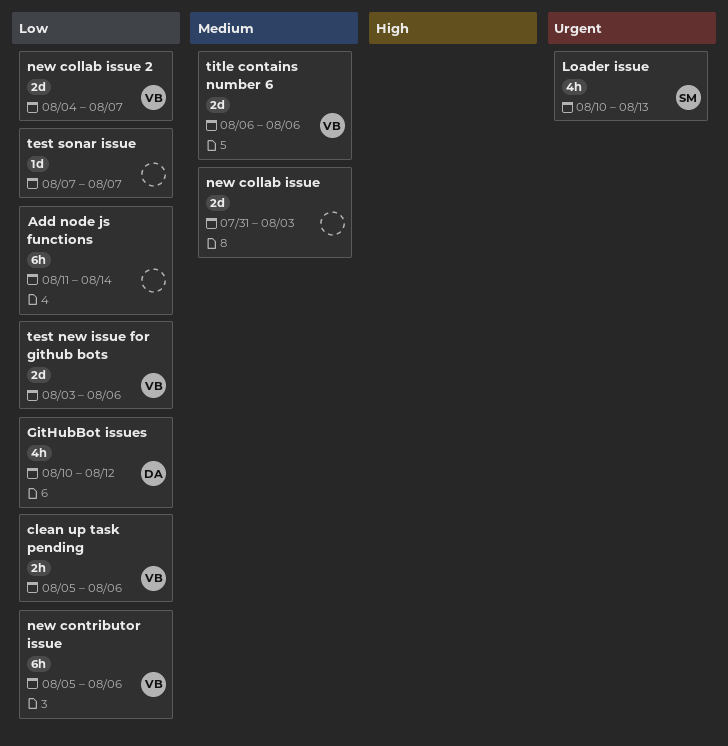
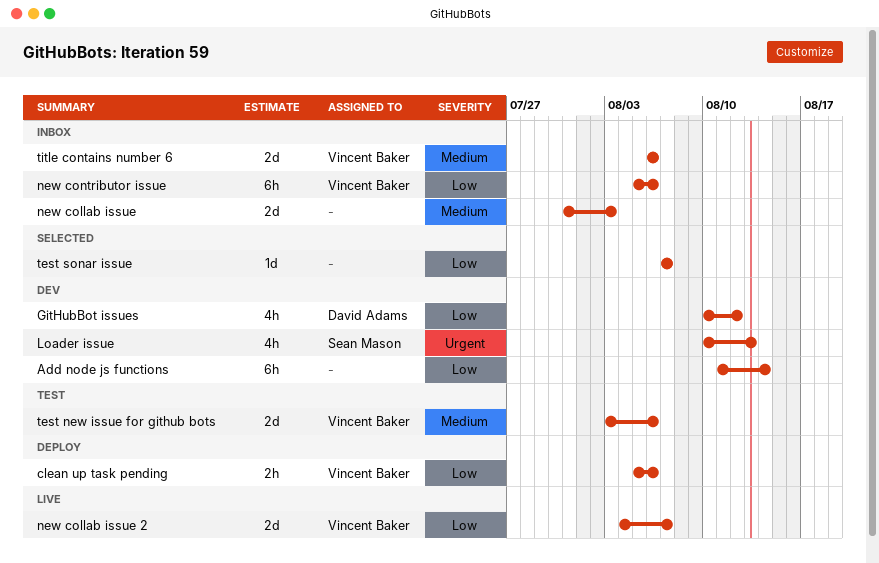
test new issue for github bots, priority: Low -> Medium

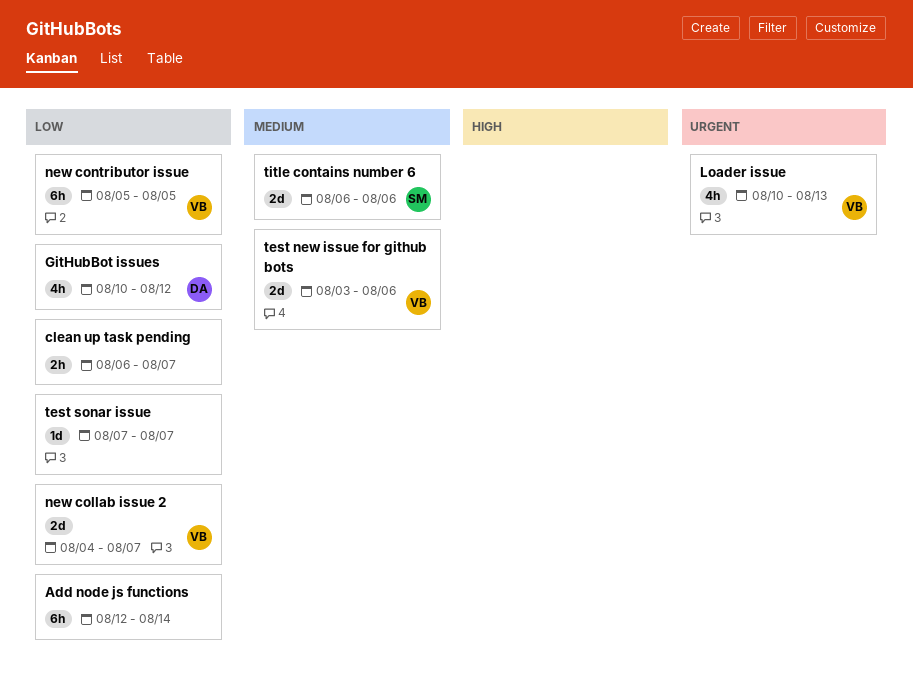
Add node js functions, start: Aug 11 -> Aug 12
clean up task pending, owner: Vincent Baker -> none
clean up task pending, start: Aug 5 -> Aug 6
clean up task pending, due: Aug 6 -> Aug 7
Loader issue, owner: Sean Mason -> Vincent Baker
new collab issue: present -> none
new contributor issue, due: Aug 6 -> Aug 5
title contains number 6, owner: Vincent Baker -> Sean Mason

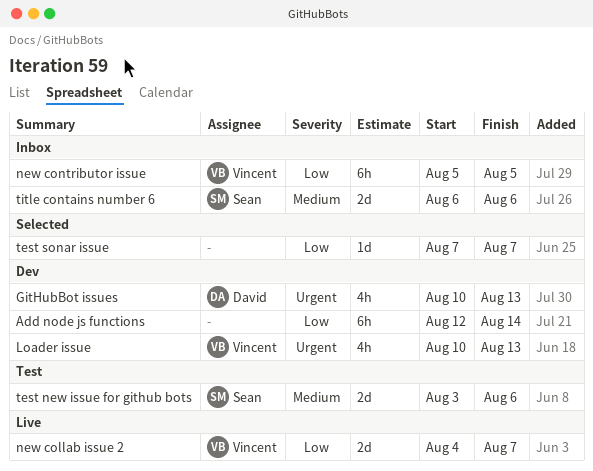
clean up task pending: present -> none
GitHubBot issues, priority: Low -> Urgent
GitHubBot issues, due: Aug 12 -> Aug 13
test new issue for github bots, owner: Vincent -> Sean

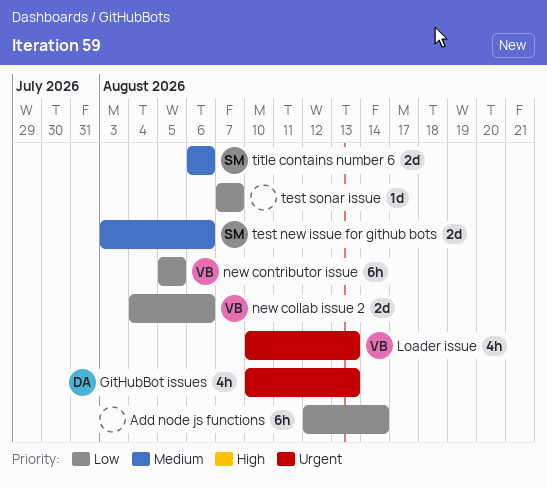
new collab issue 2, due: Aug 7 -> Aug 6

